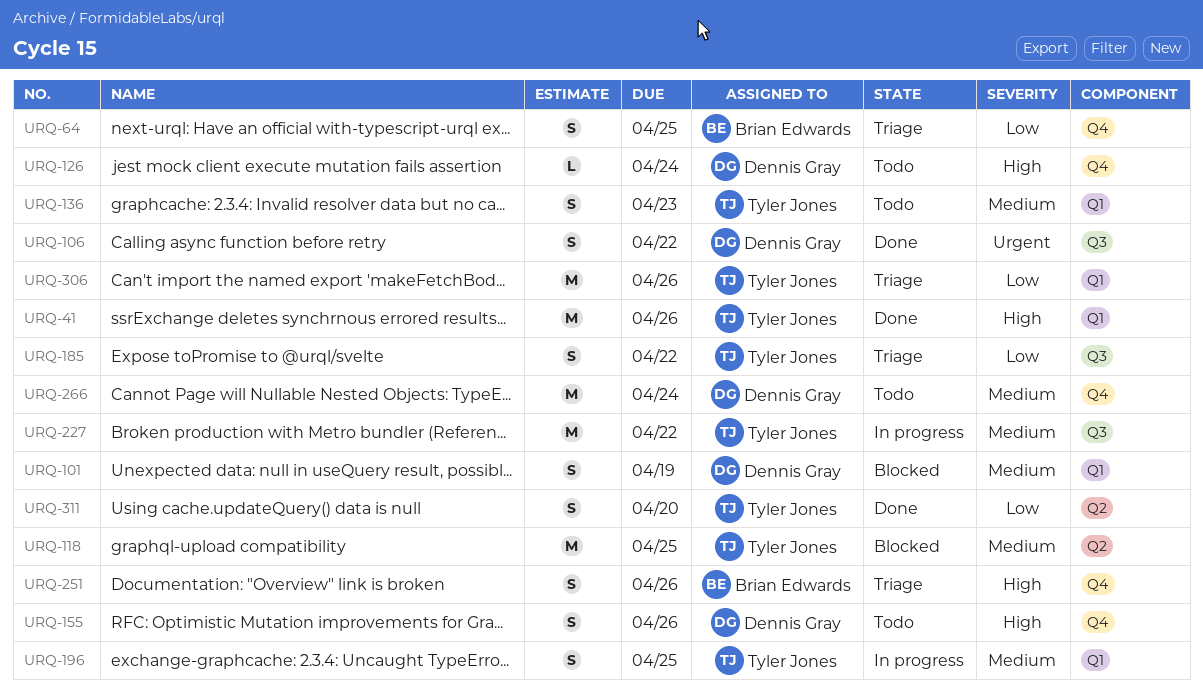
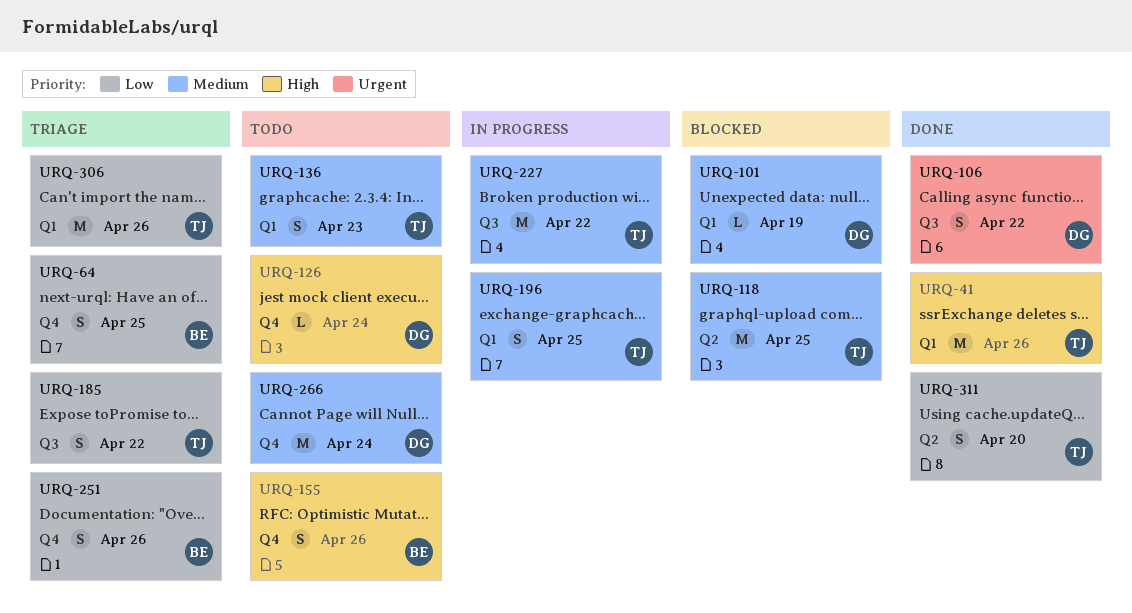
URQ-101, estimate: S -> L
URQ-155, owner: Dennis Gray -> Brian Edwards
URQ-251, priority: High -> Low

